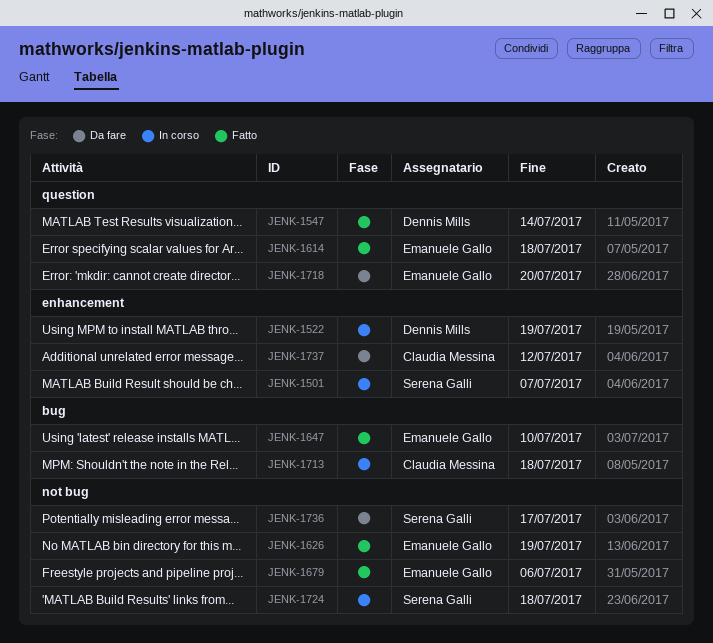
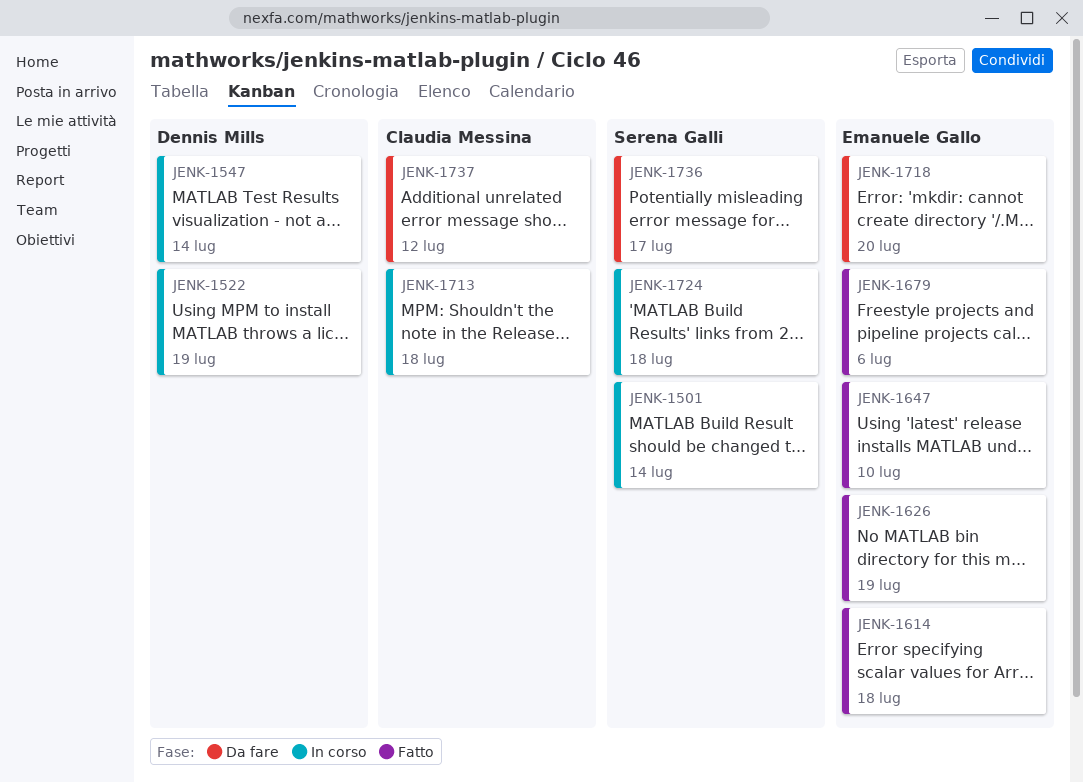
JENK-1501, due: Jul 7 -> Jul 14
JENK-1547, status: Fatto -> In corso

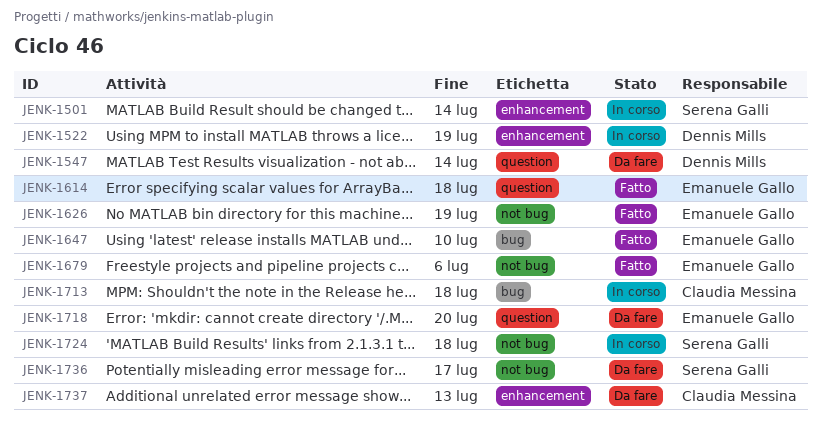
JENK-1547, status: In corso -> Da fare
JENK-1737, due: Jul 12 -> Jul 13

